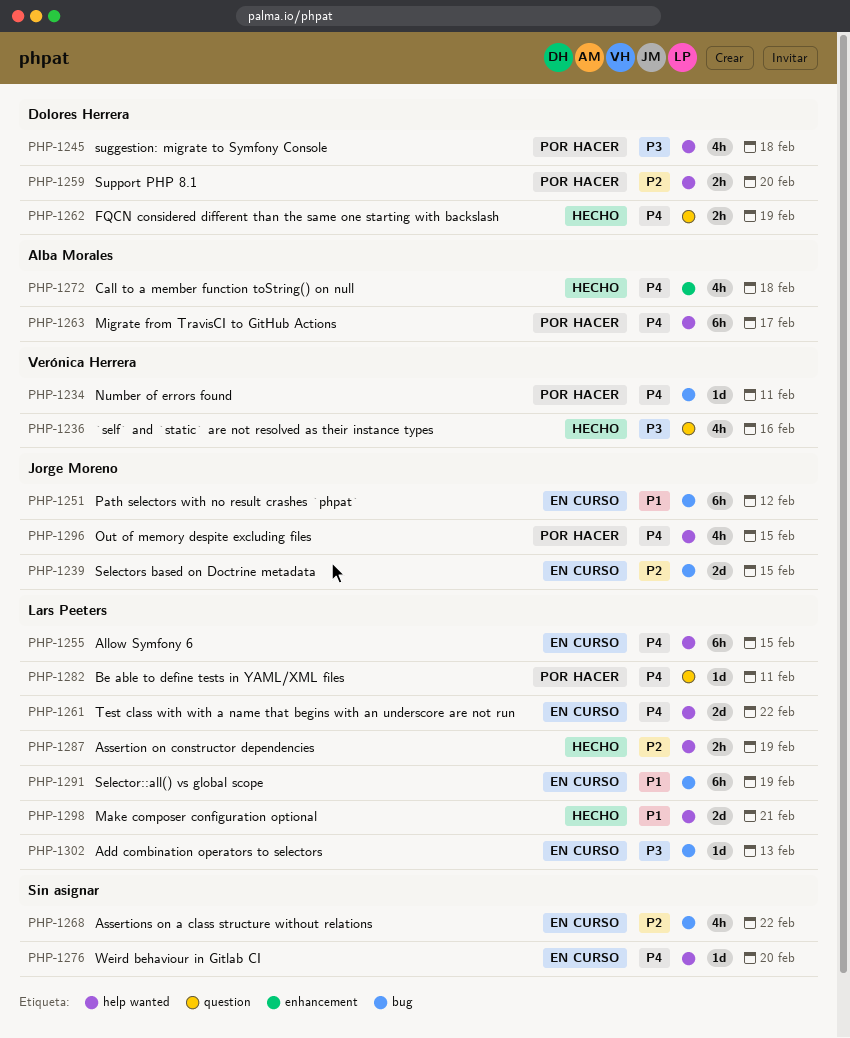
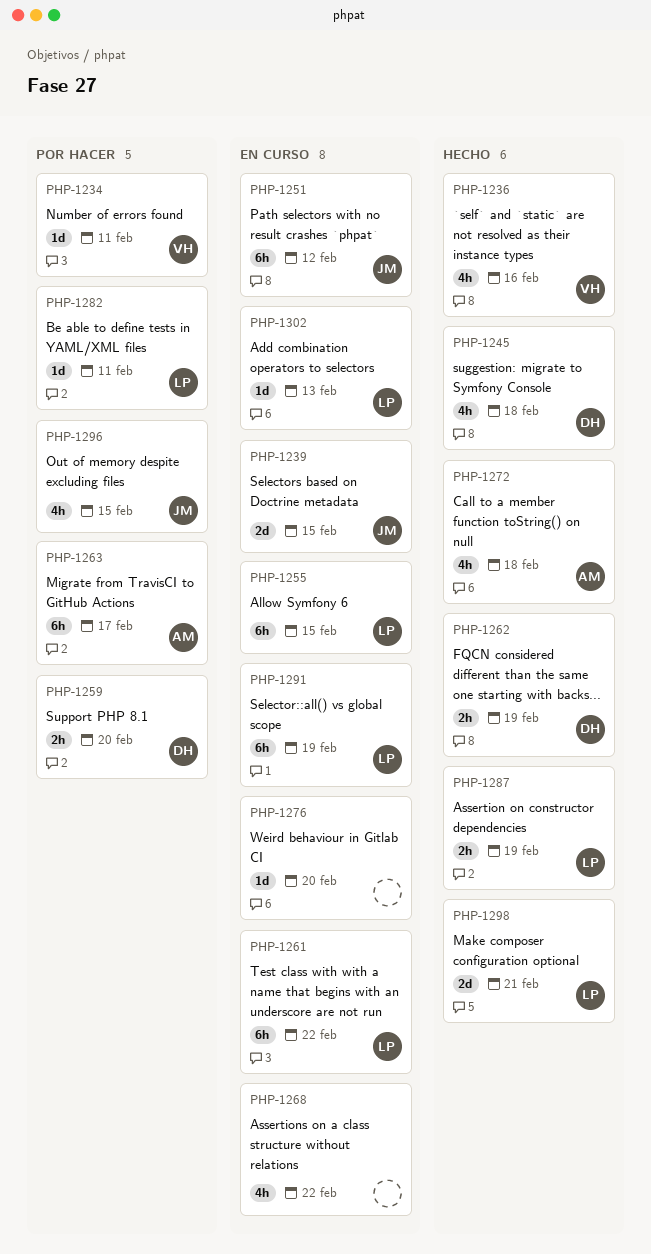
PHP-1245, status: Por hacer -> Hecho
PHP-1261, estimate: 2d -> 6h

